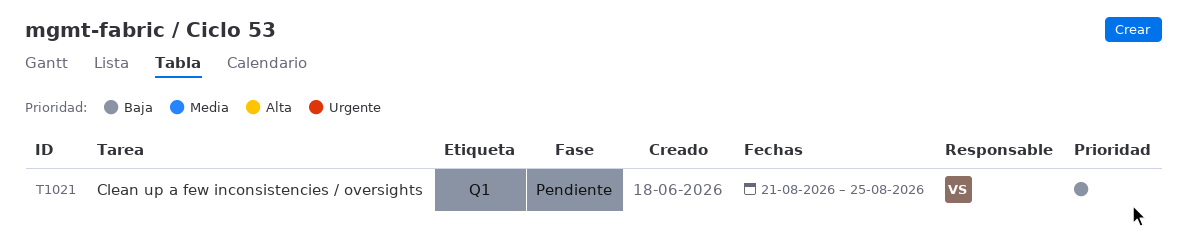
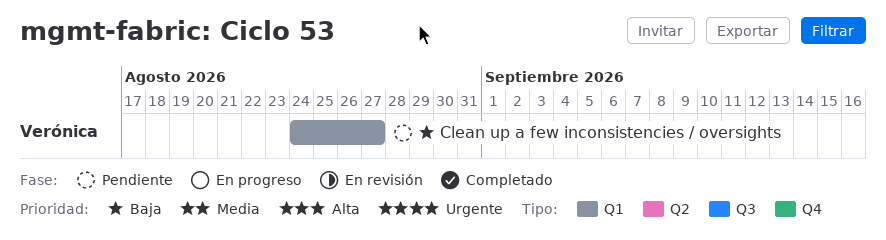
Clean up a few inconsistencies / oversights, start: Aug 21 -> Aug 24
Clean up a few inconsistencies / oversights, due: Aug 25 -> Aug 27

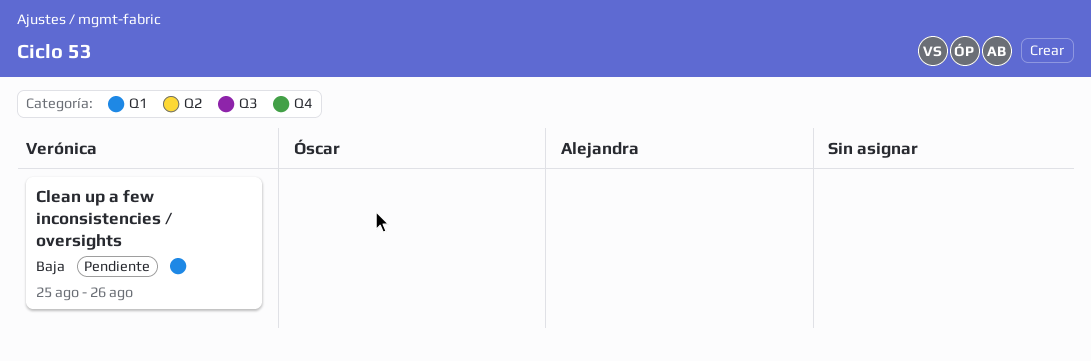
Clean up a few inconsistencies / oversights, start: Aug 24 -> Aug 25
Clean up a few inconsistencies / oversights, due: Aug 27 -> Aug 26

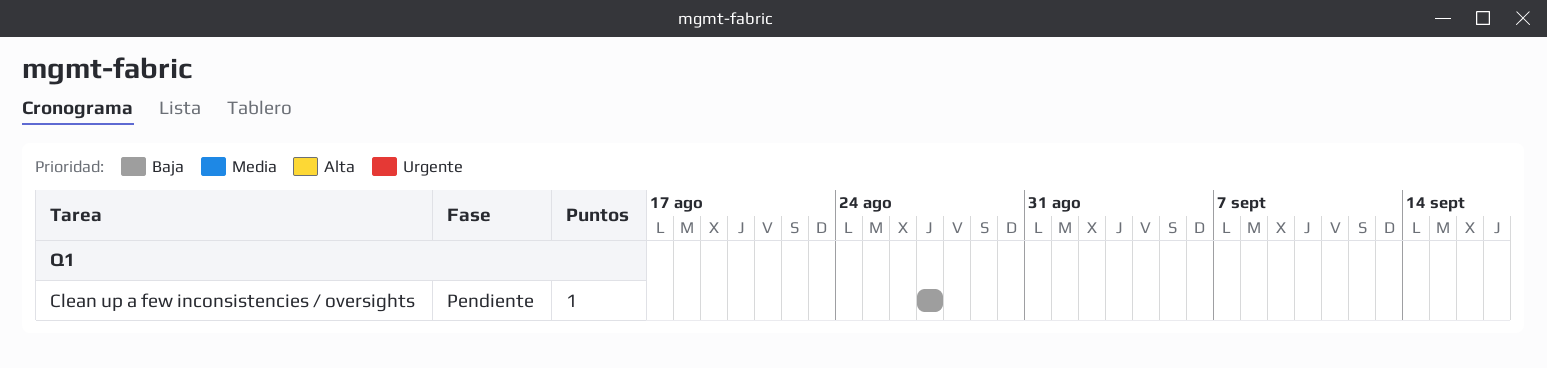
Clean up a few inconsistencies / oversights, start: Aug 25 -> Aug 27
Clean up a few inconsistencies / oversights, due: Aug 26 -> Aug 27

